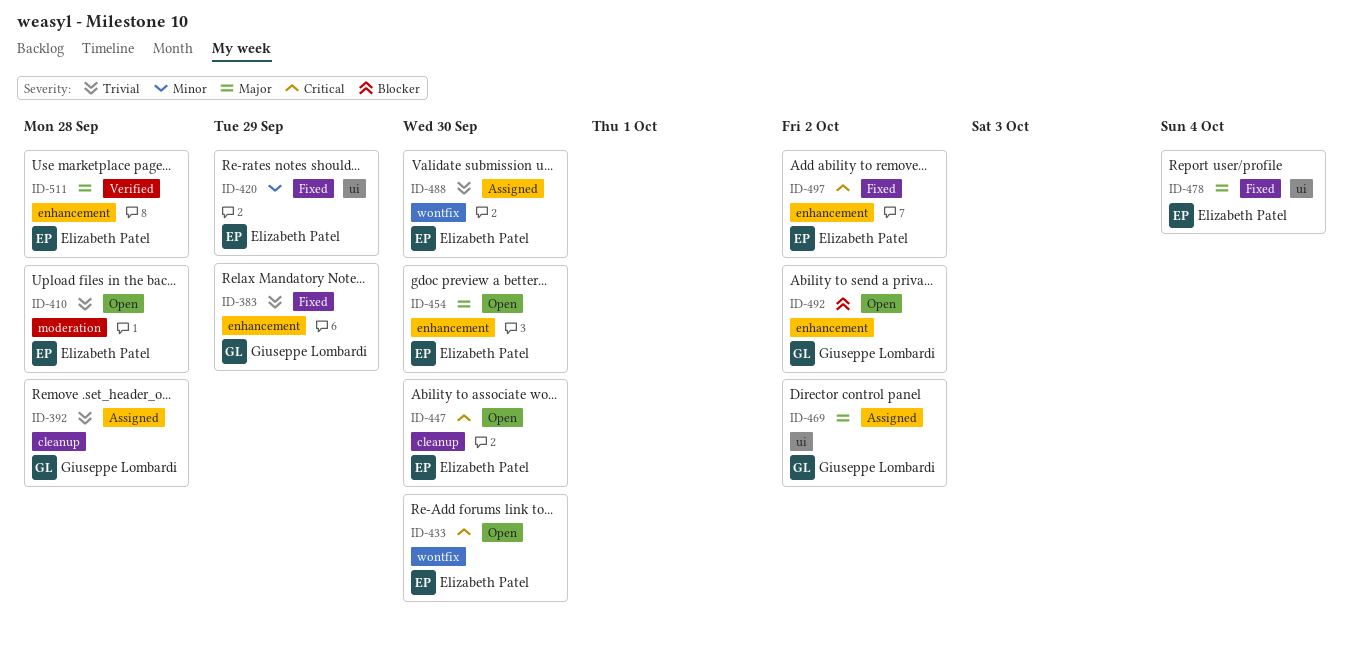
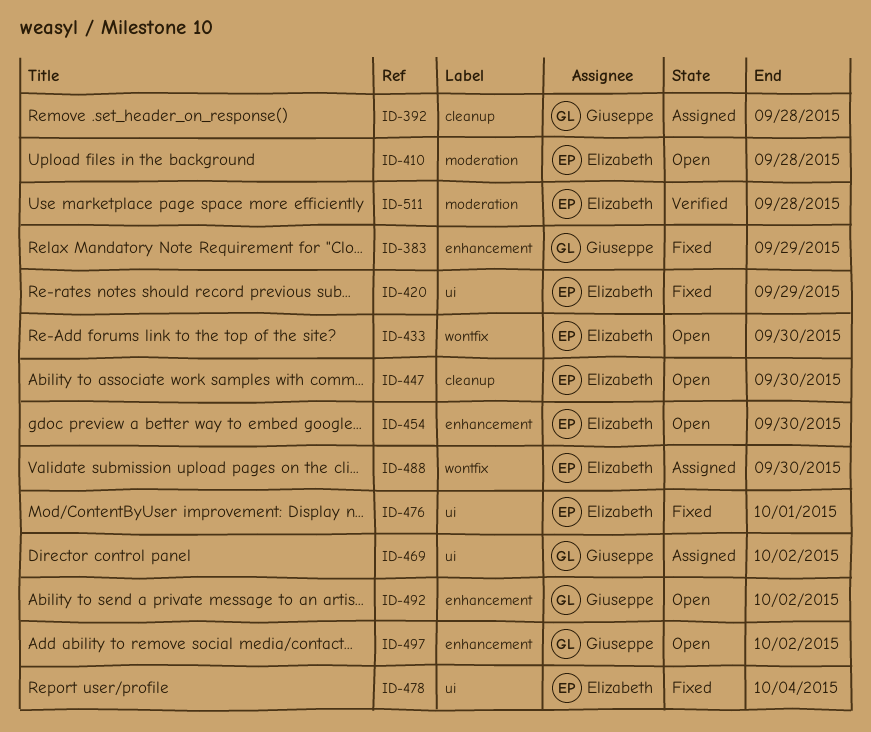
ID-476: none -> present
ID-497, status: Fixed -> Open
ID-497, owner: Elizabeth Patel -> Giuseppe Lombardi
ID-511, label: enhancement -> moderation

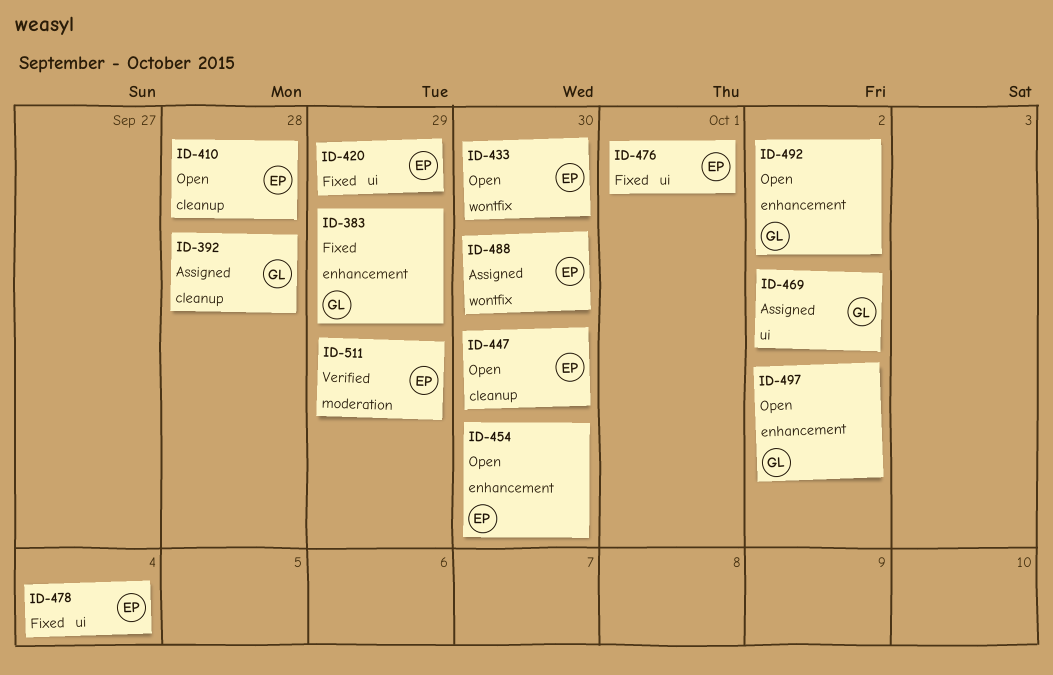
ID-410, label: moderation -> cleanup
ID-511, due: Sep 28 -> Sep 29

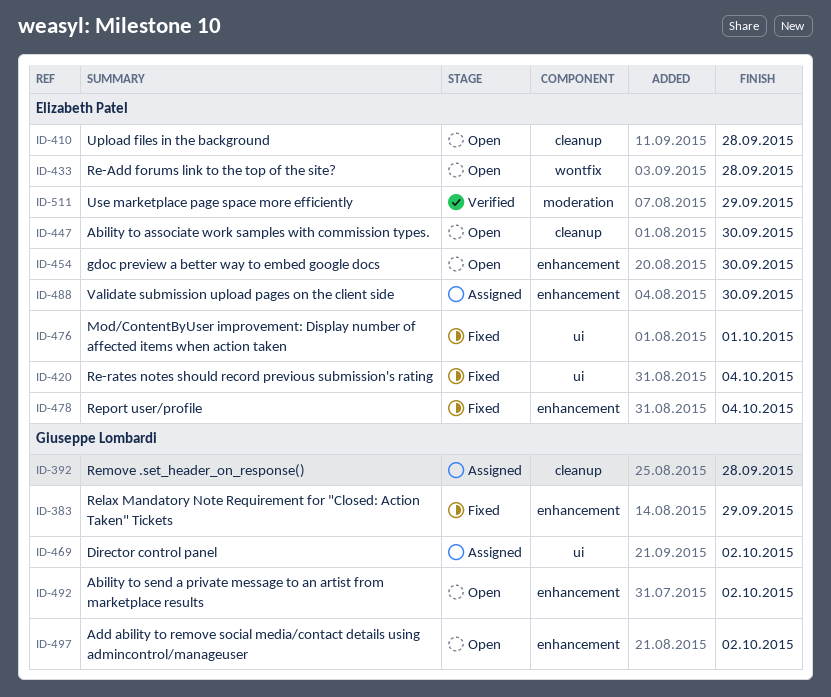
ID-420, due: Sep 29 -> Oct 4
ID-433, due: Sep 30 -> Sep 28
ID-478, label: ui -> enhancement
ID-488, label: wontfix -> enhancement

